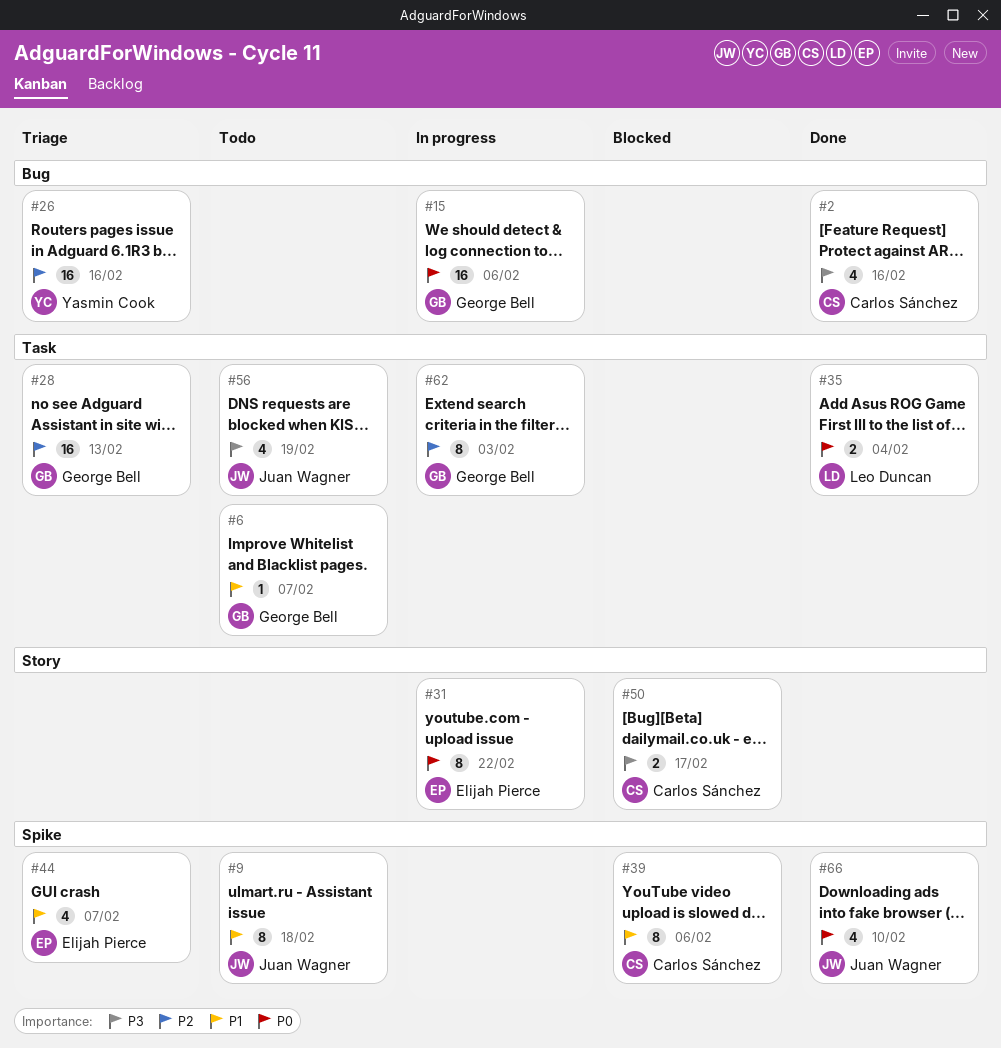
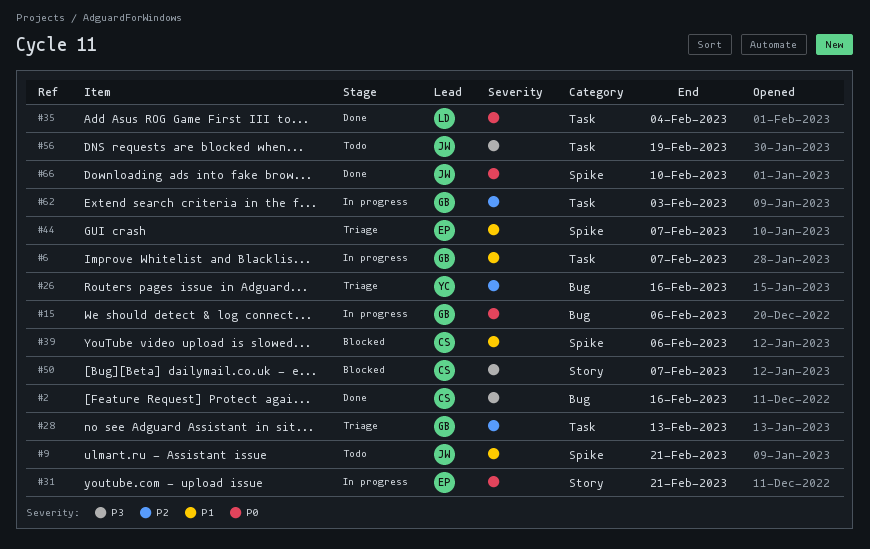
#6, status: Todo -> In progress
#9, due: Feb 18 -> Feb 21
#31, due: Feb 22 -> Feb 21
#50, due: Feb 17 -> Feb 7

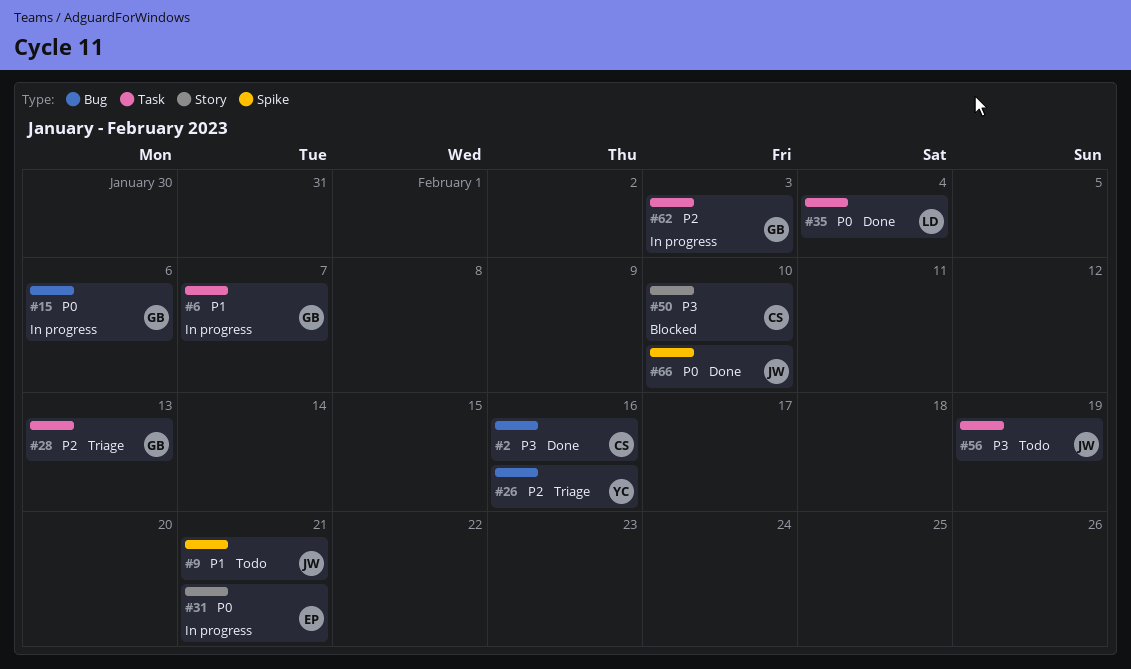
#39: present -> none
#44: present -> none
#50, due: Feb 7 -> Feb 10

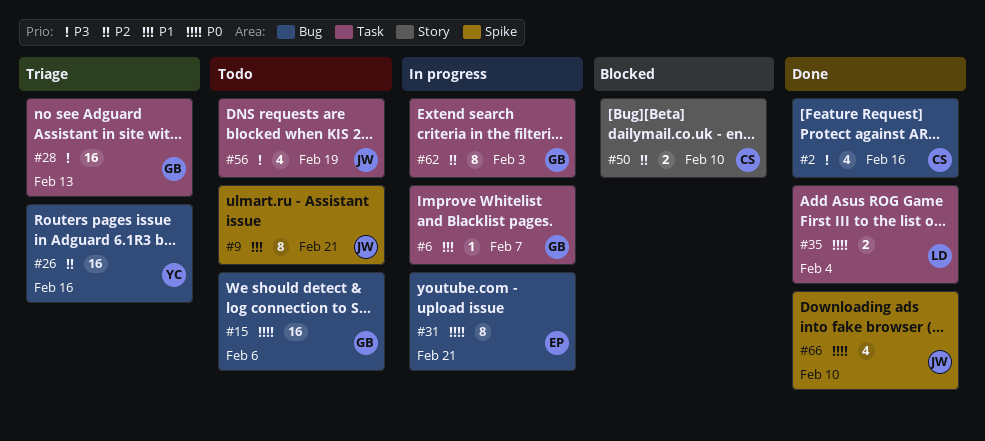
#15, status: In progress -> Todo
#28, priority: P2 -> P3
#31, label: Story -> Bug
#50, priority: P3 -> P2

